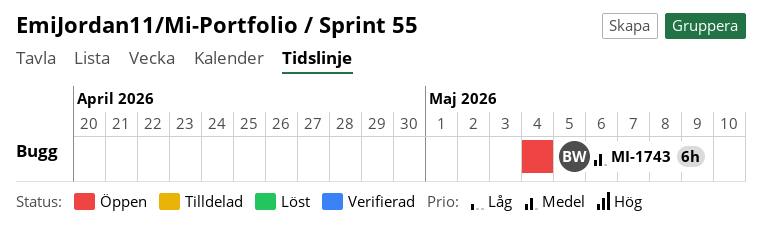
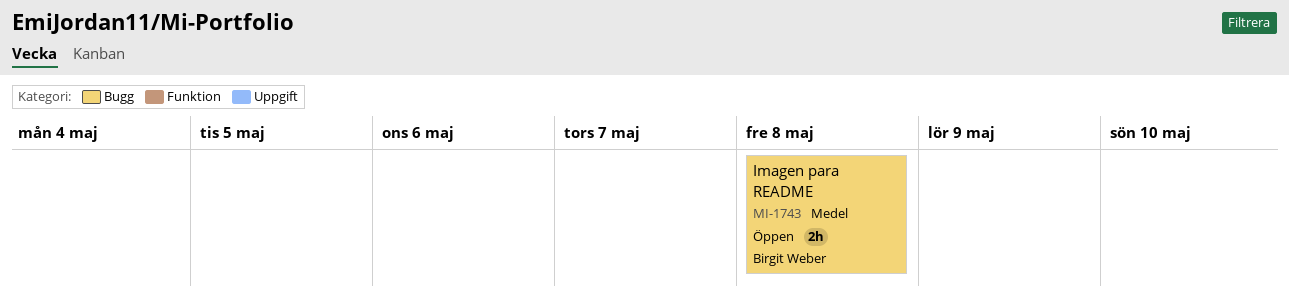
MI-1743, estimate: 6h -> 2h
MI-1743, due: May 4 -> May 8

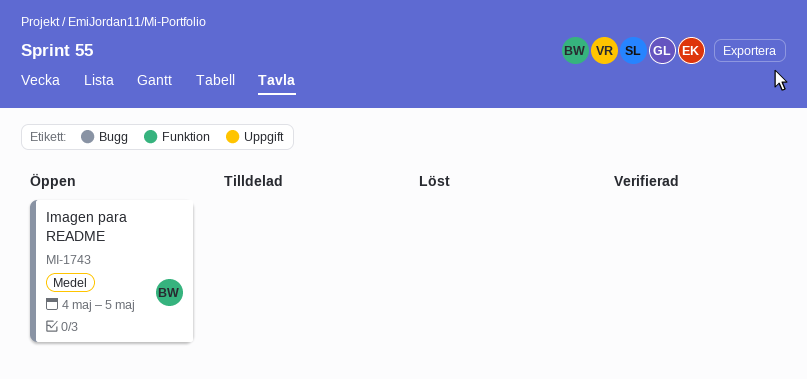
MI-1743, due: May 8 -> May 5

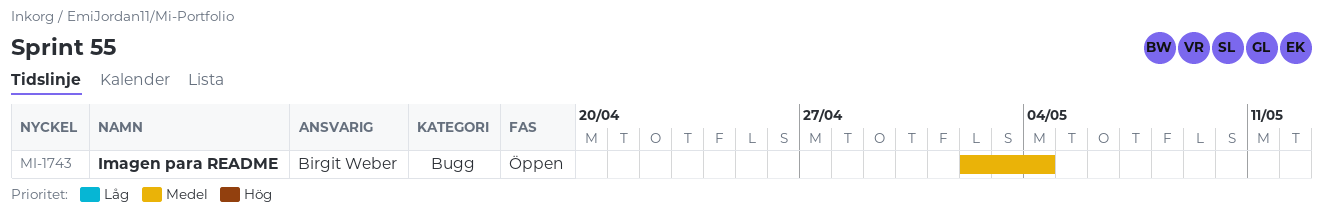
MI-1743, start: May 4 -> May 2
MI-1743, due: May 5 -> May 4

